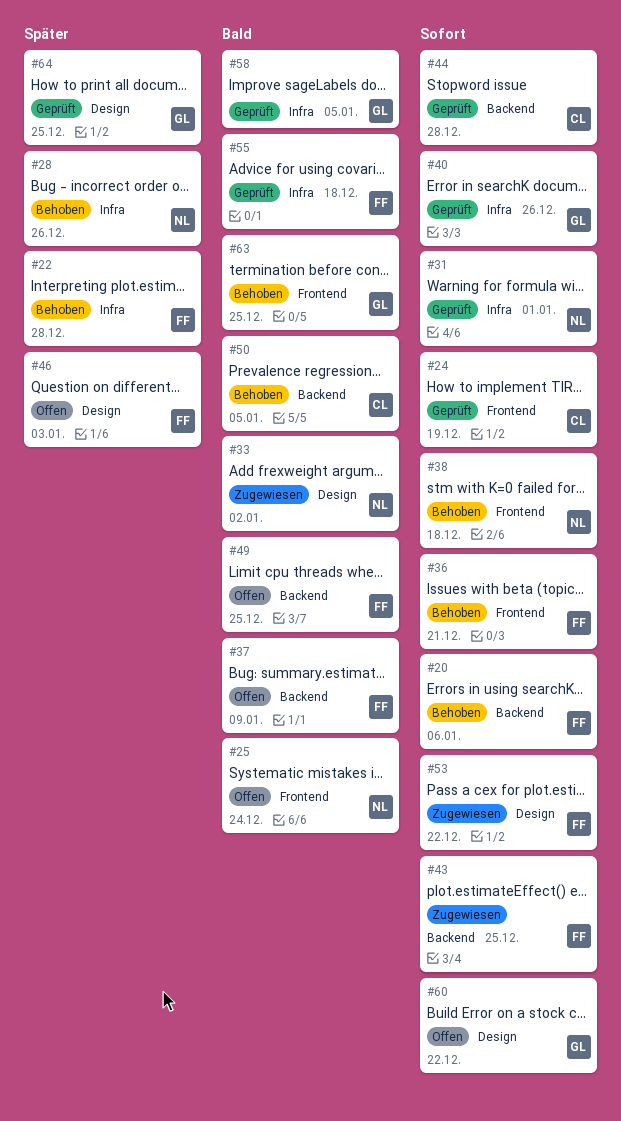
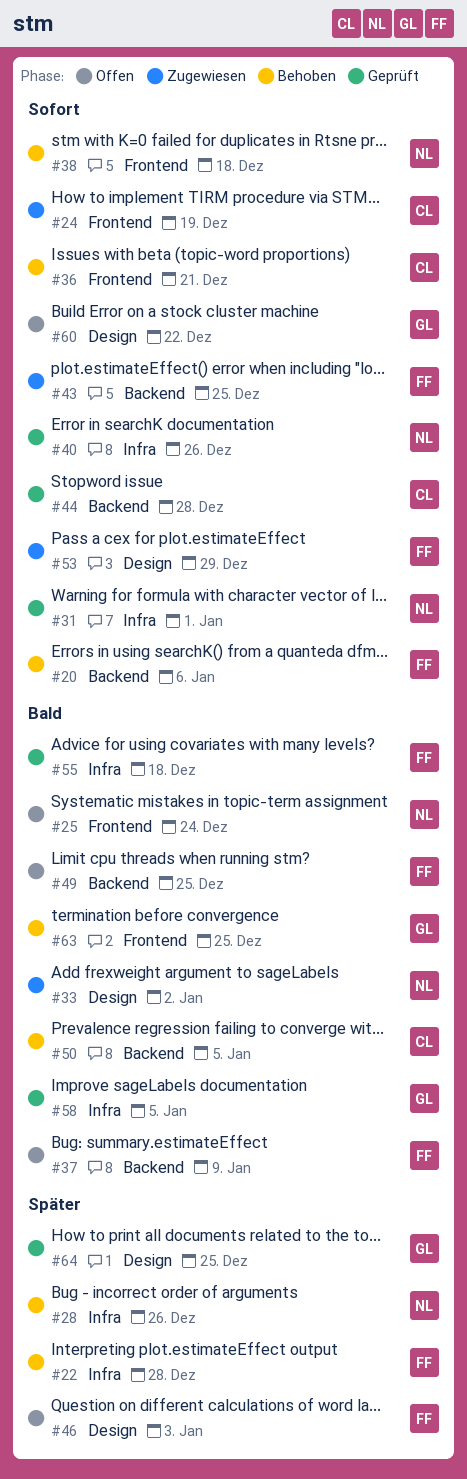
#24, status: Geprüft -> Zugewiesen
#36, owner: FF -> CL
#40, owner: GL -> NL
#53, due: Dec 22 -> Dec 29

